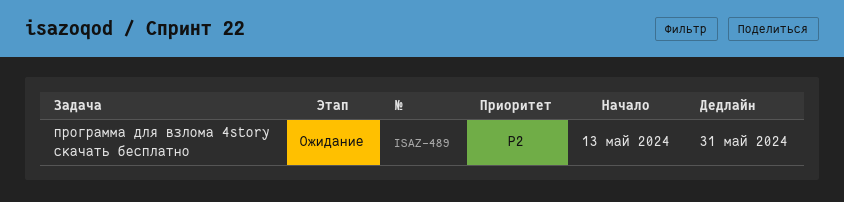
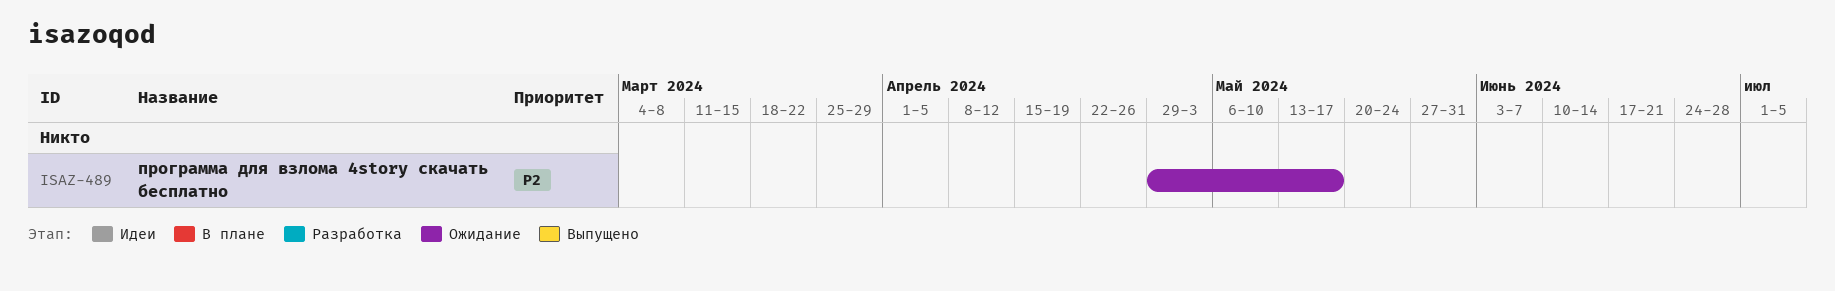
ISAZ-489, start: May 13 -> Apr 29
ISAZ-489, due: May 31 -> May 17

